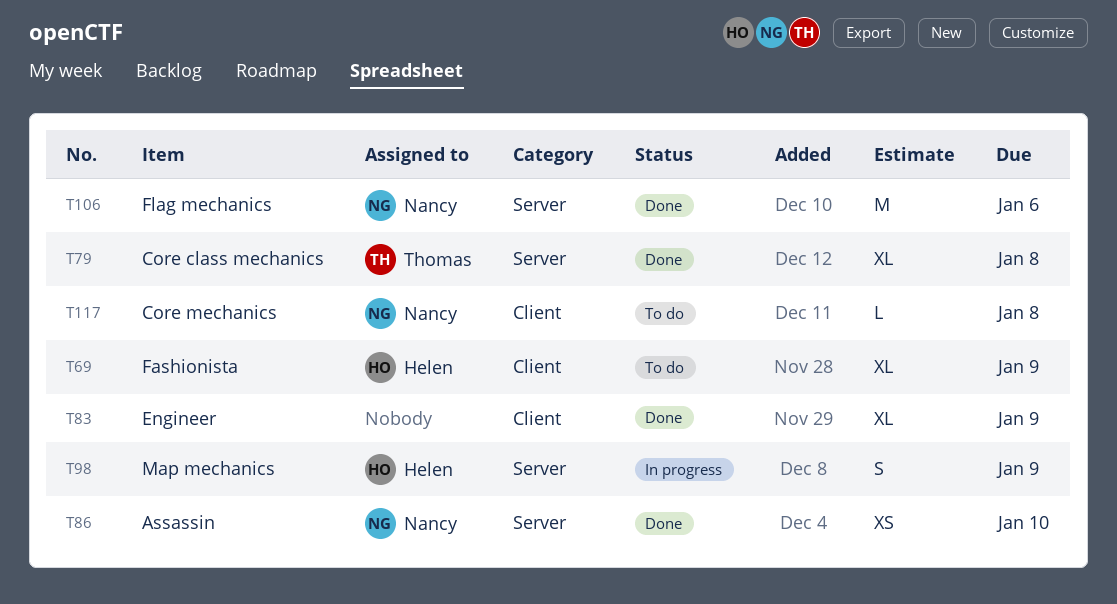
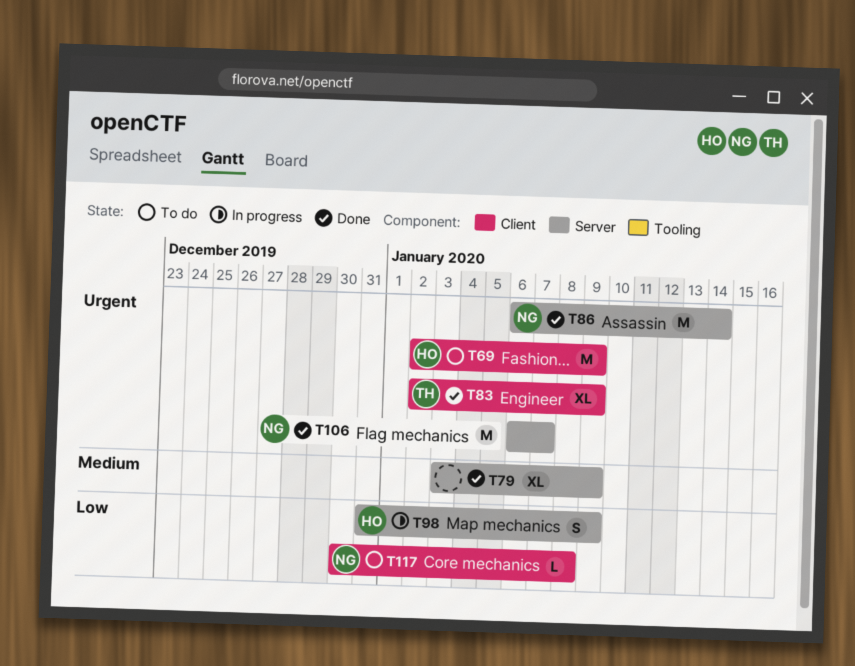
T69, estimate: XL -> M
T79, owner: Thomas -> none
T79, due: Jan 8 -> Jan 9
T83, owner: none -> Thomas
T86, estimate: XS -> M
T86, due: Jan 10 -> Jan 14
T106, due: Jan 6 -> Jan 7

